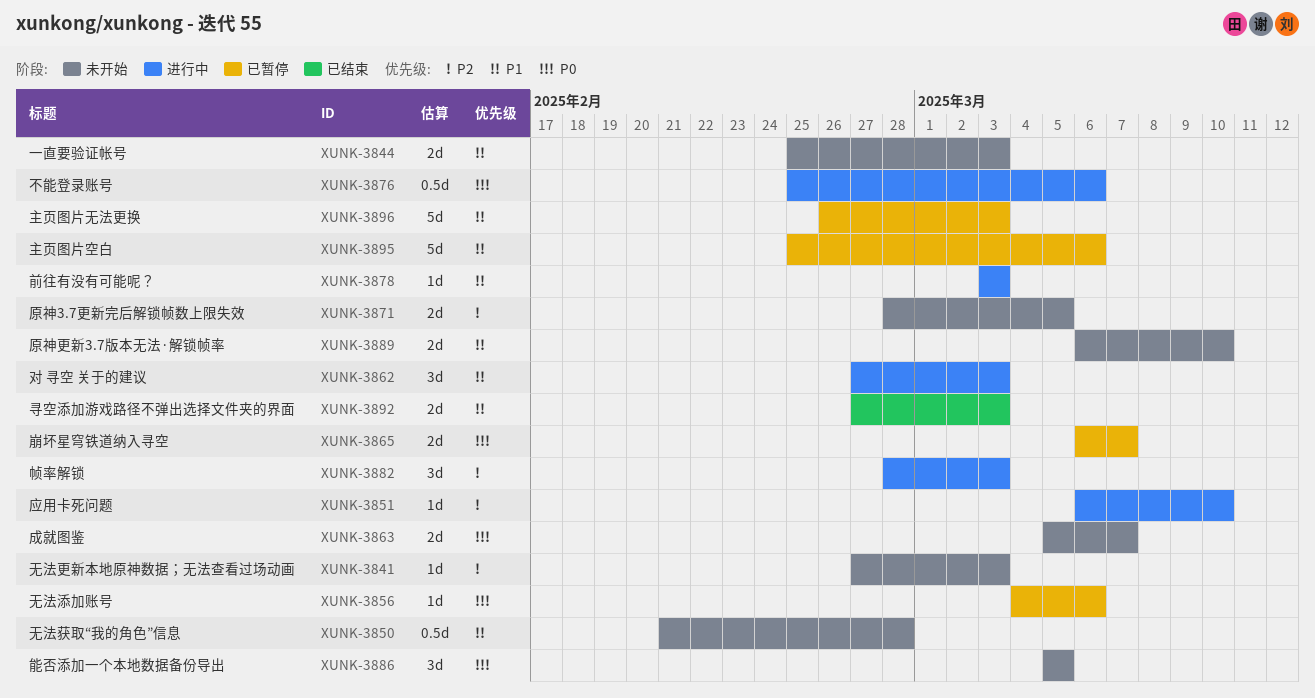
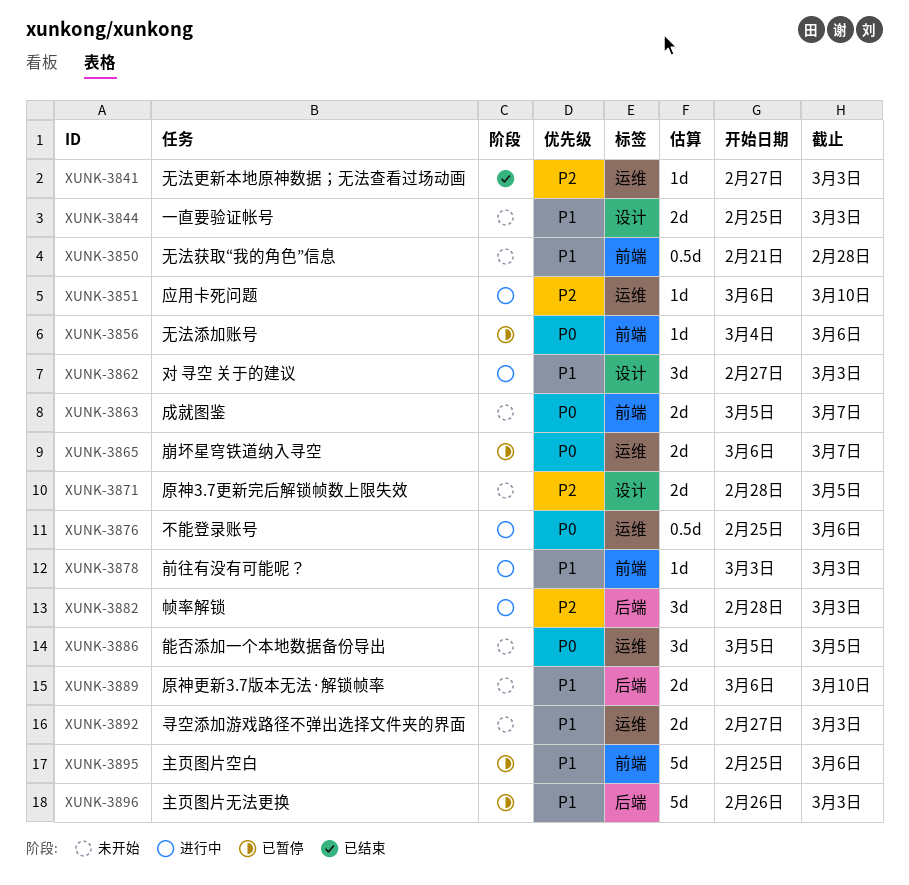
XUNK-3841, status: 未开始 -> 已结束
XUNK-3892, status: 已结束 -> 未开始

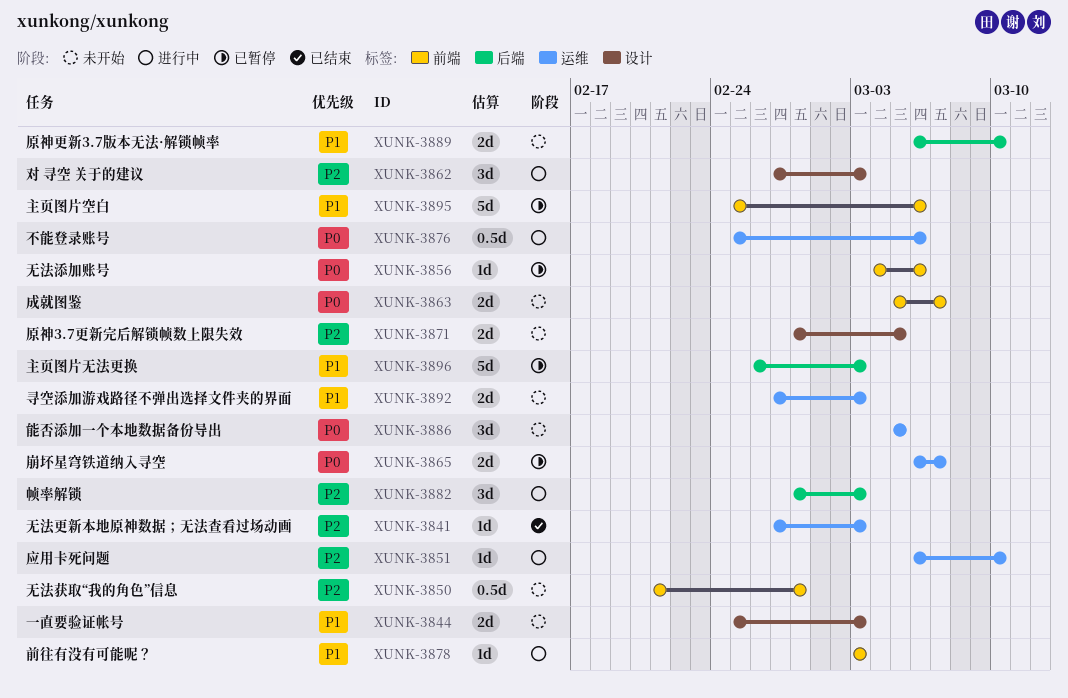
XUNK-3850, priority: P1 -> P2
XUNK-3862, priority: P1 -> P2

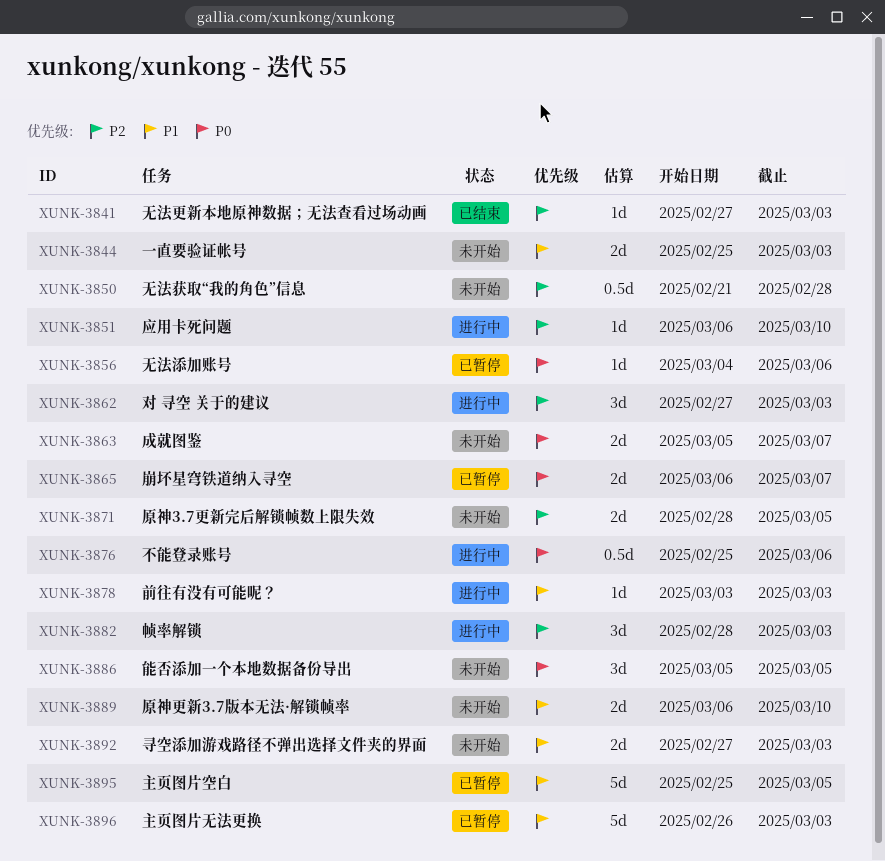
XUNK-3895, due: Mar 6 -> Mar 5

